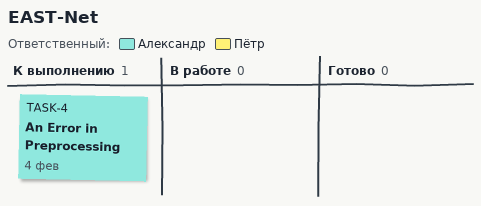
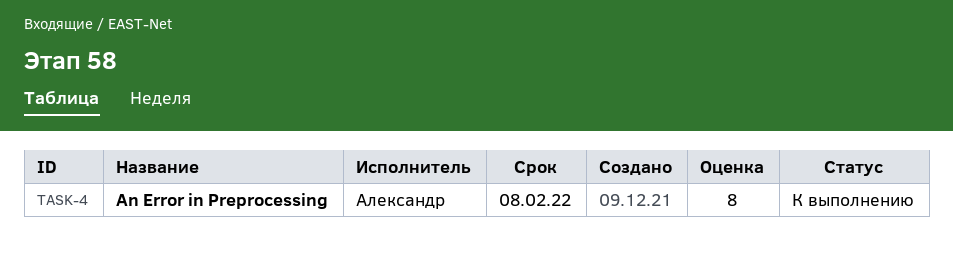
TASK-4, due: Feb 4 -> Feb 8

